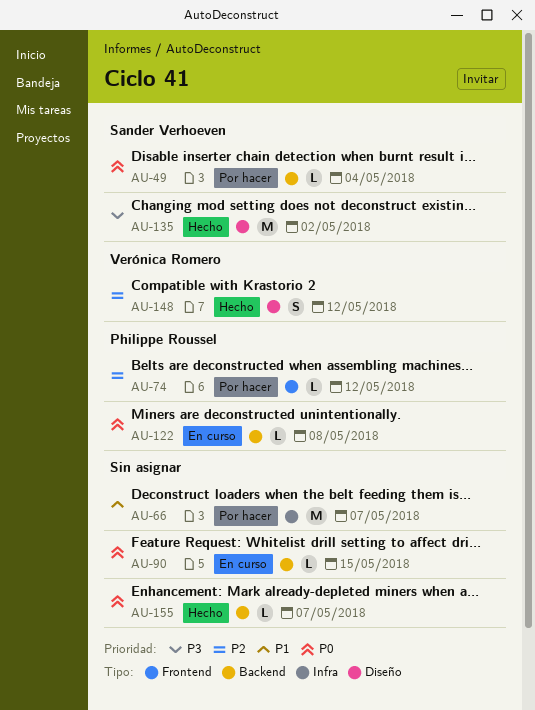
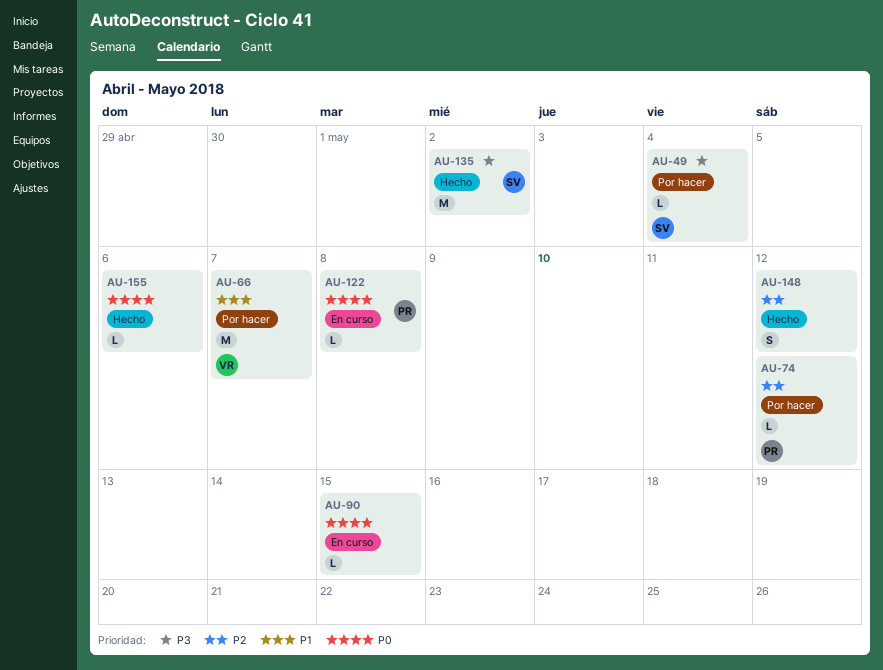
AU-49, priority: P0 -> P3
AU-66, owner: none -> Verónica Romero
AU-148, owner: Verónica Romero -> none
AU-155, due: May 7 -> May 6

